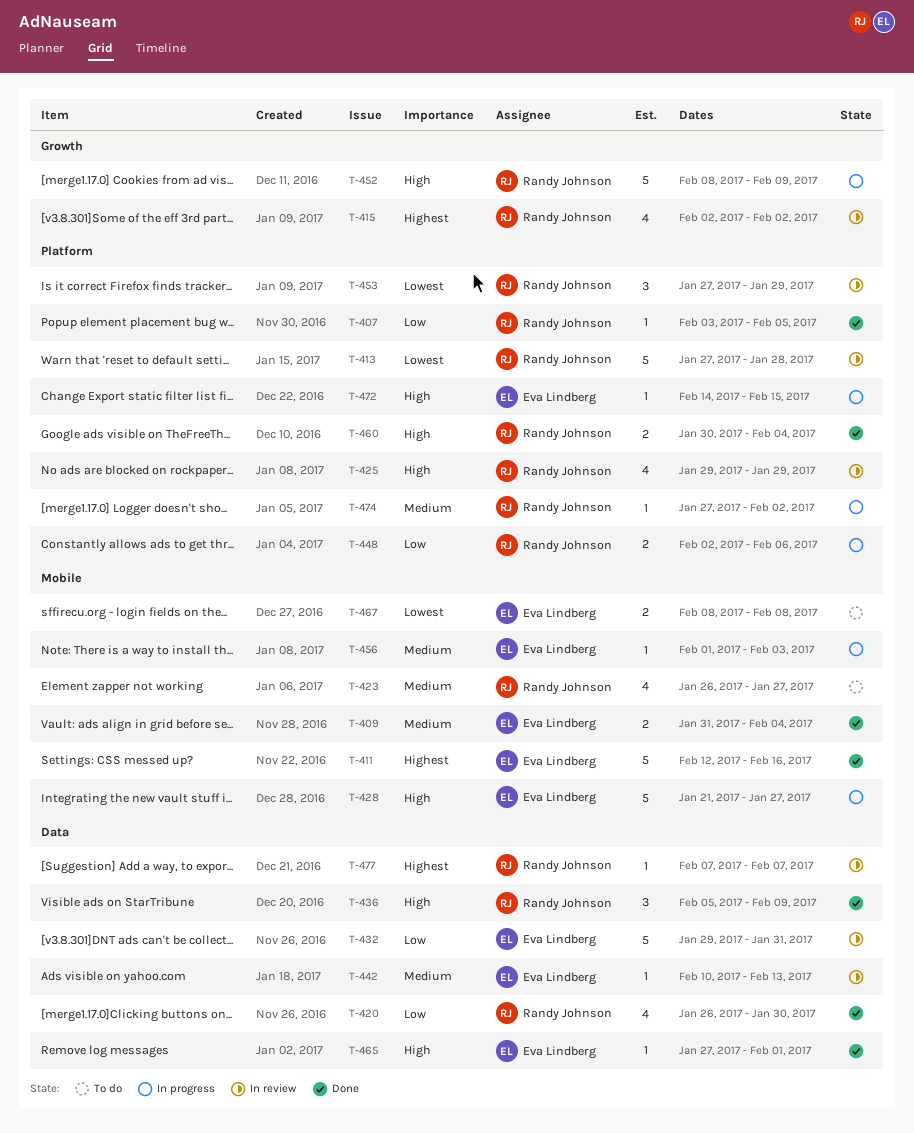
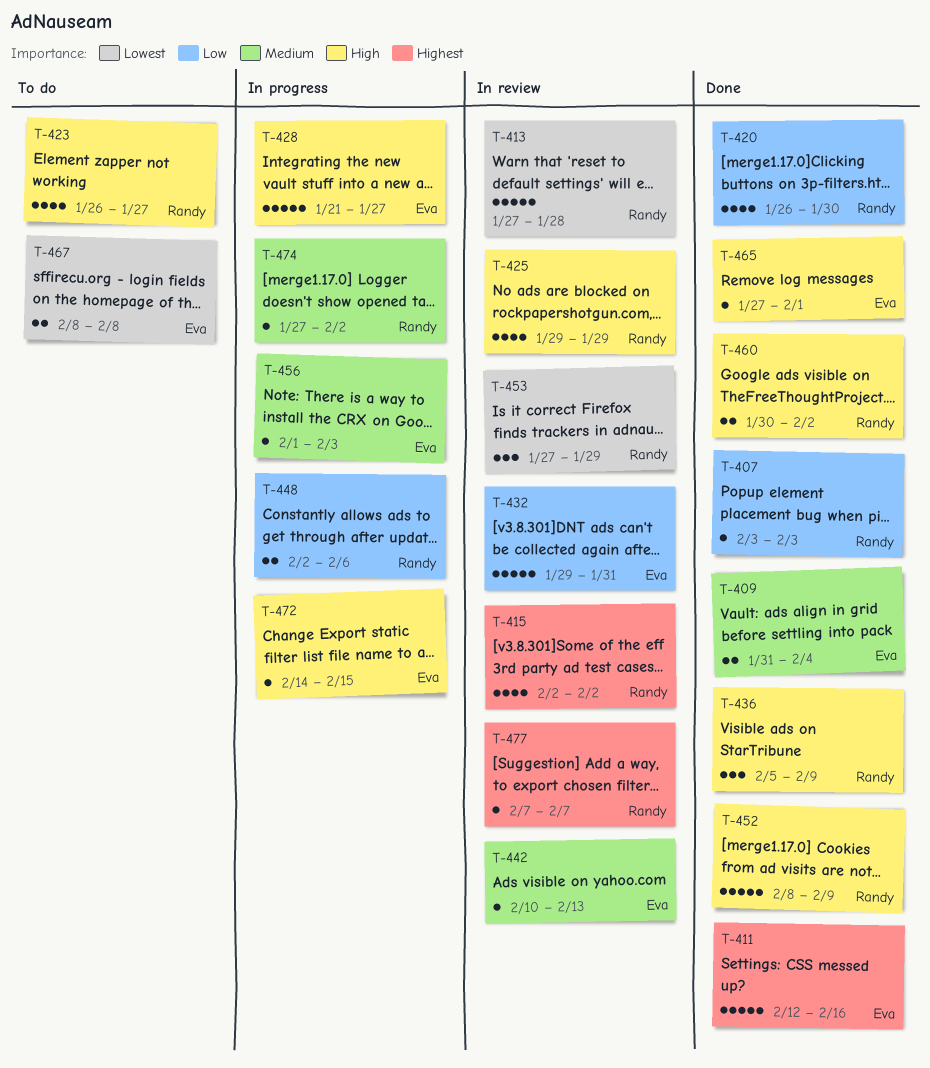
T-407, due: Feb 5 -> Feb 3
T-423, priority: Medium -> High
T-452, status: In progress -> Done
T-460, due: Feb 4 -> Feb 2

